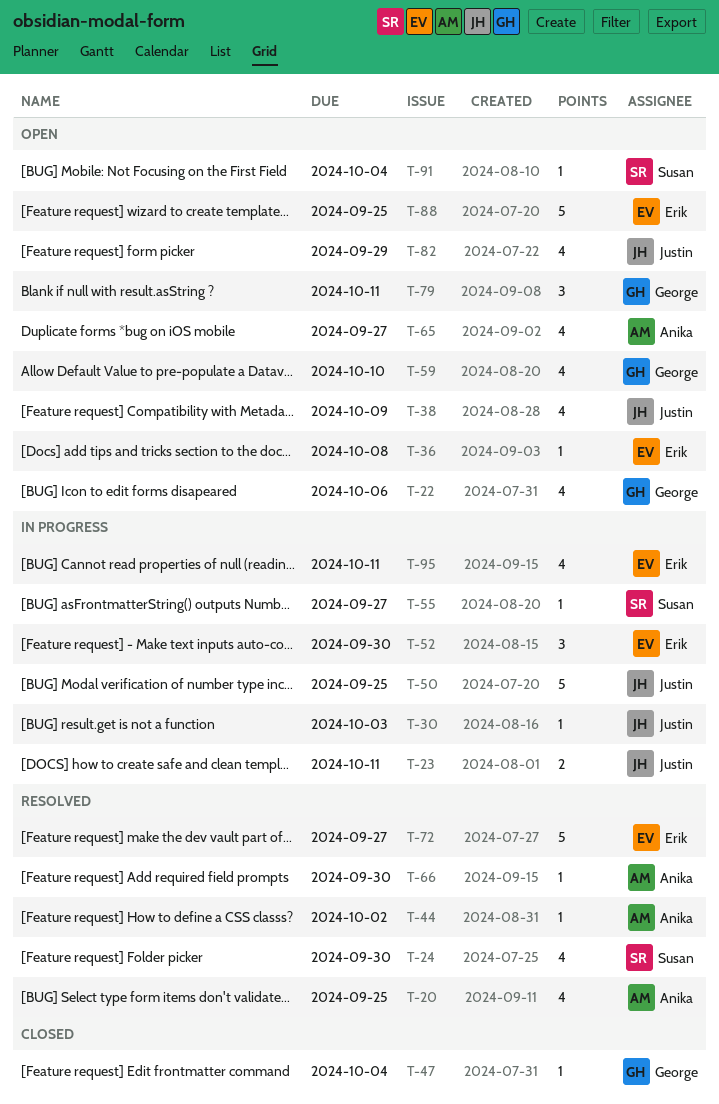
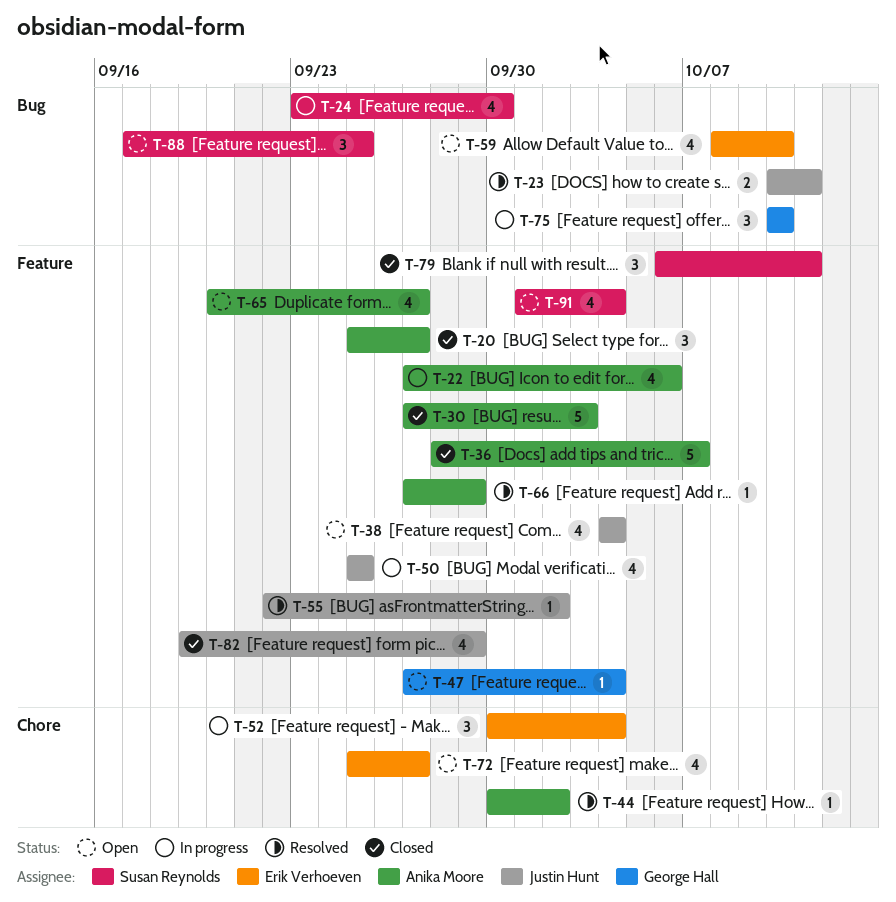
T-20, status: Resolved -> Closed
T-20, estimate: 4 -> 3
T-20, due: Sep 25 -> Sep 27
T-22, status: Open -> In progress
T-22, owner: George Hall -> Anika Moore
T-23, status: In progress -> Resolved
T-24, status: Resolved -> In progress
T-30, status: In progress -> Closed
T-30, owner: Justin Hunt -> Anika Moore
T-30, estimate: 1 -> 5
T-36, status: Open -> Closed
T-36, owner: Erik Verhoeven -> Anika Moore
T-36, estimate: 1 -> 5
T-36, due: Oct 8 -> Oct 7
T-38, due: Oct 9 -> Oct 4
T-47, status: Closed -> Open
T-50, estimate: 5 -> 4
T-52, due: Sep 30 -> Oct 4
T-55, status: In progress -> Resolved
T-55, owner: Susan Reynolds -> Justin Hunt
T-55, due: Sep 27 -> Oct 2
T-59, owner: George Hall -> Erik Verhoeven
T-66, due: Sep 30 -> Sep 29
T-72, status: Resolved -> Open
T-72, estimate: 5 -> 4
T-75: none -> present
T-79, status: Open -> Closed
T-79, owner: George Hall -> Susan Reynolds
T-82, status: Open -> Closed
T-88, owner: Erik Verhoeven -> Susan Reynolds
T-88, estimate: 5 -> 3
T-91, estimate: 1 -> 4
T-95: present -> none

